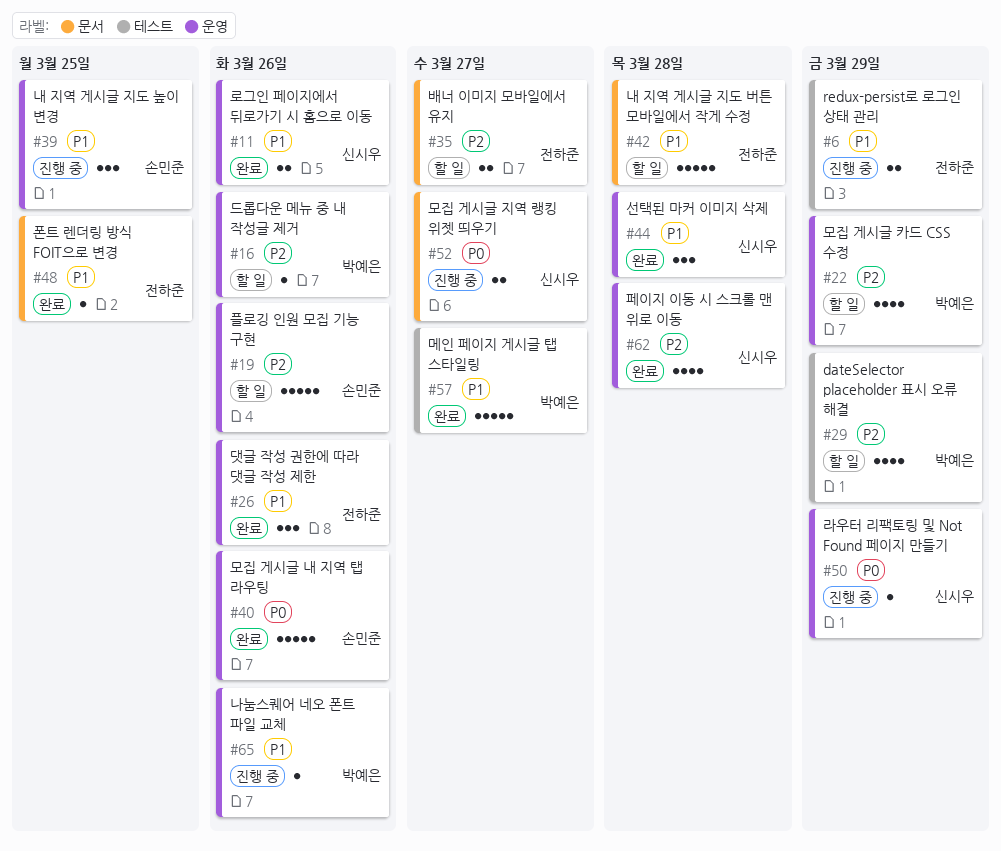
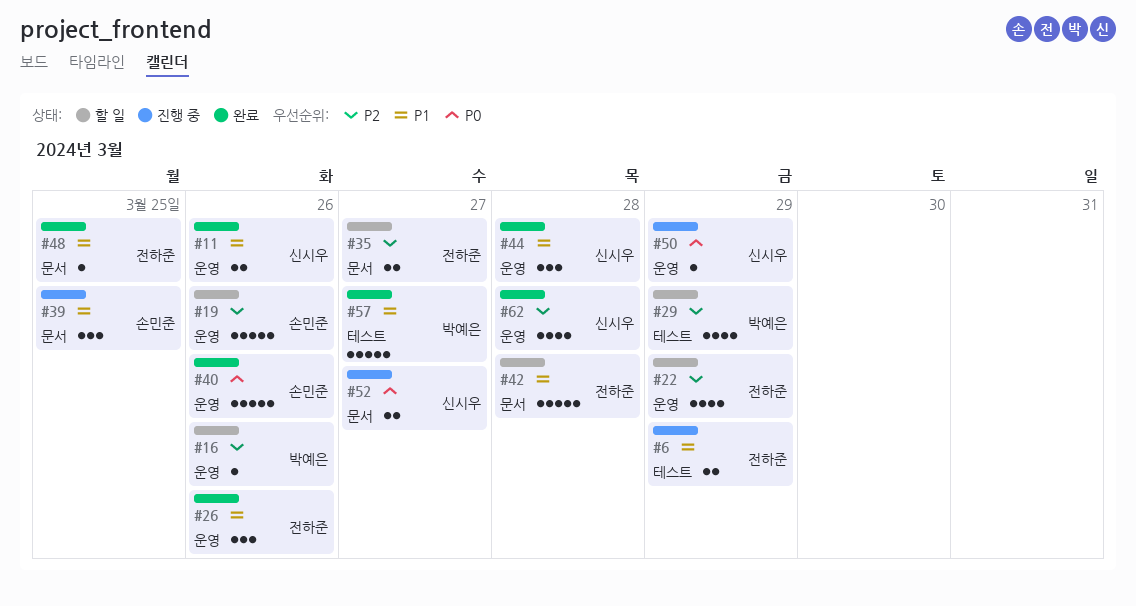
#22, owner: 박예은 -> 전하준
#39, label: 운영 -> 문서
#65: present -> none

